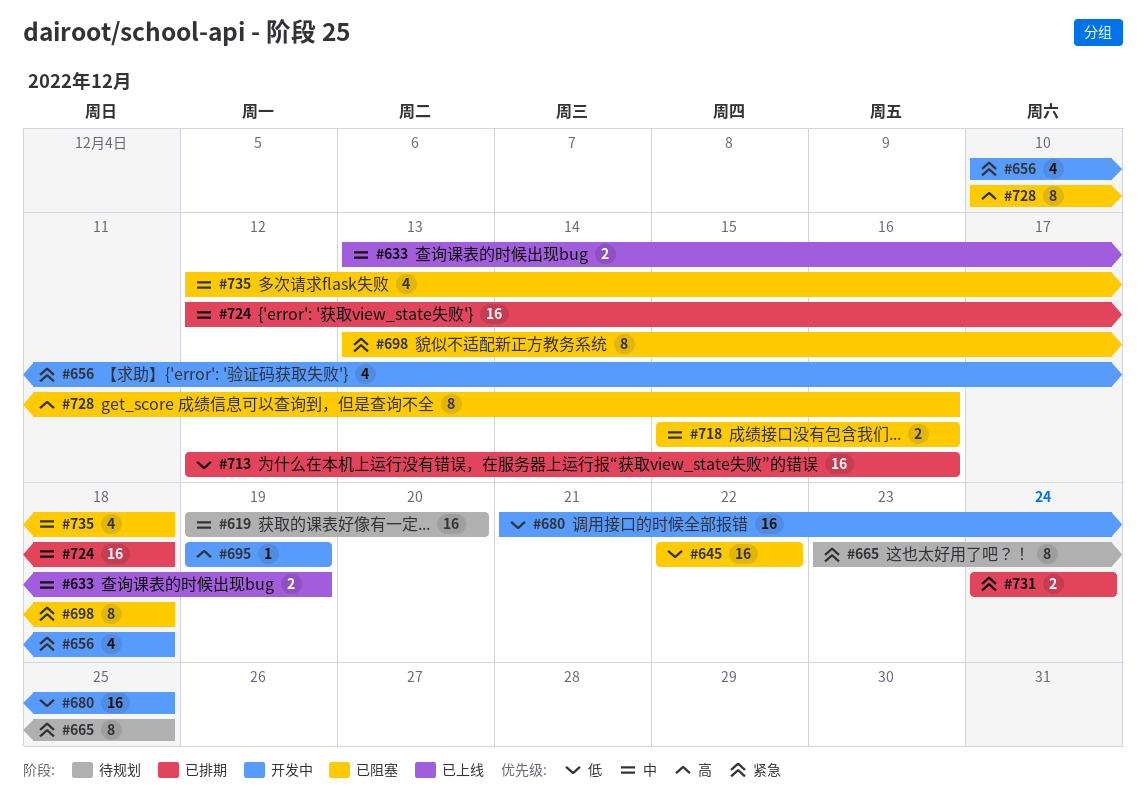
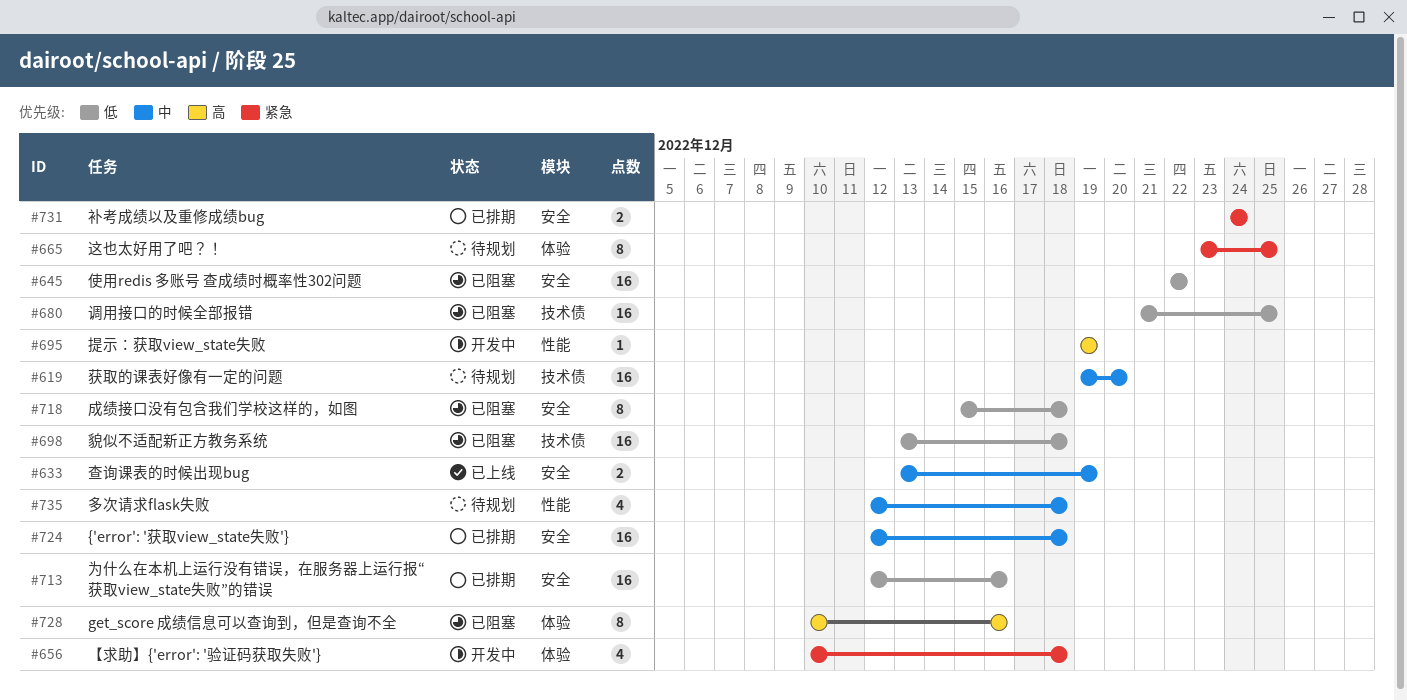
#680, status: 开发中 -> 已阻塞
#698, priority: 紧急 -> 低
#698, estimate: 8 -> 16
#718, priority: 中 -> 低
#718, estimate: 2 -> 8
#718, due: Dec 16 -> Dec 18
#735, status: 已阻塞 -> 待规划

